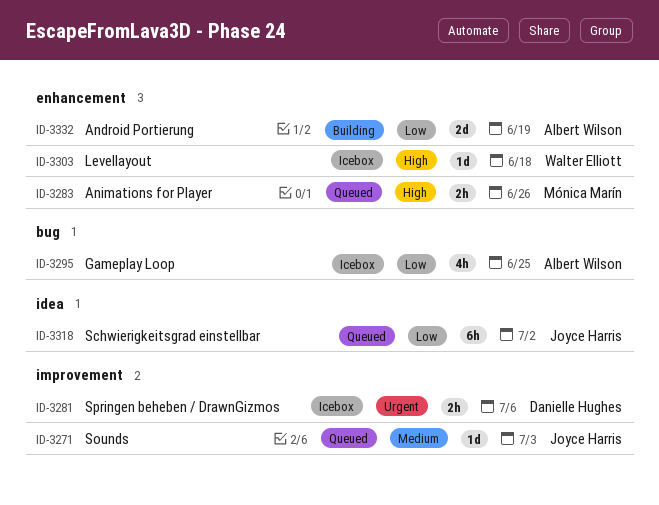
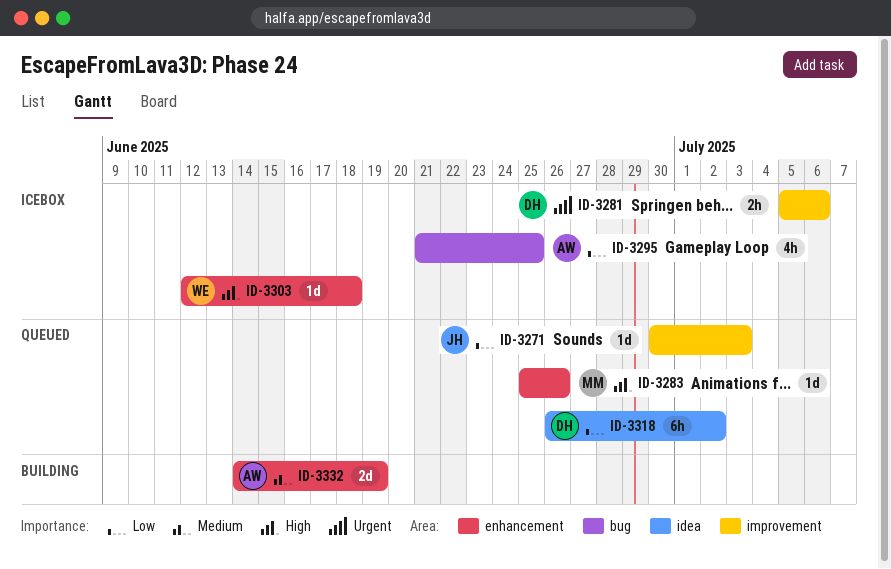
ID-3271, priority: Medium -> Low
ID-3283, estimate: 2h -> 1d
ID-3318, owner: Joyce Harris -> Danielle Hughes
ID-3332, priority: Low -> Medium

